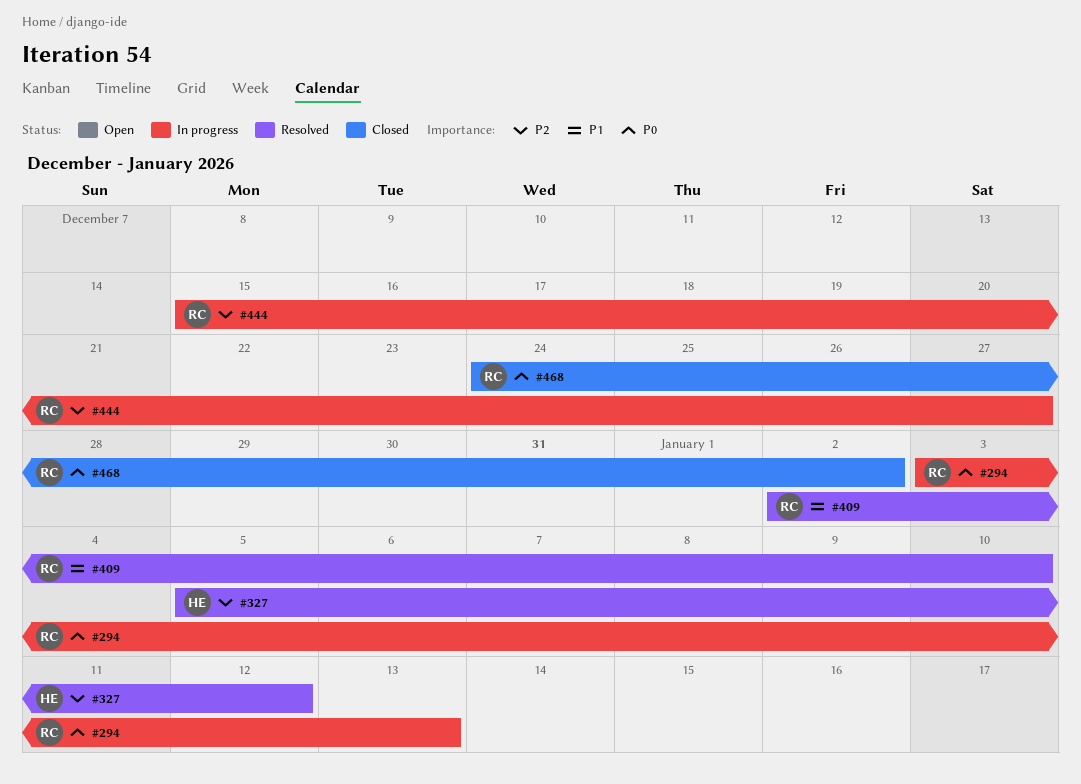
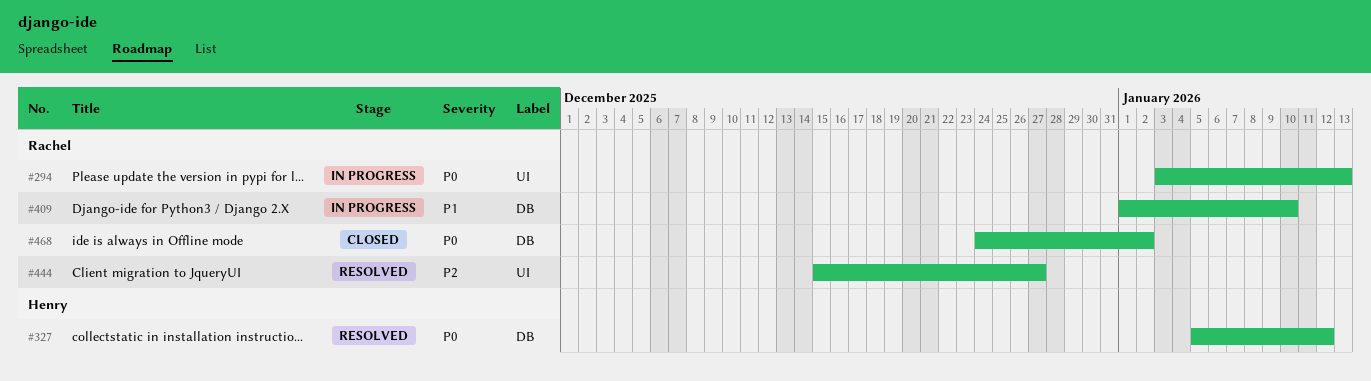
#327, priority: P2 -> P0
#409, status: Resolved -> In progress
#409, start: Jan 2 -> Jan 1
#444, status: In progress -> Resolved

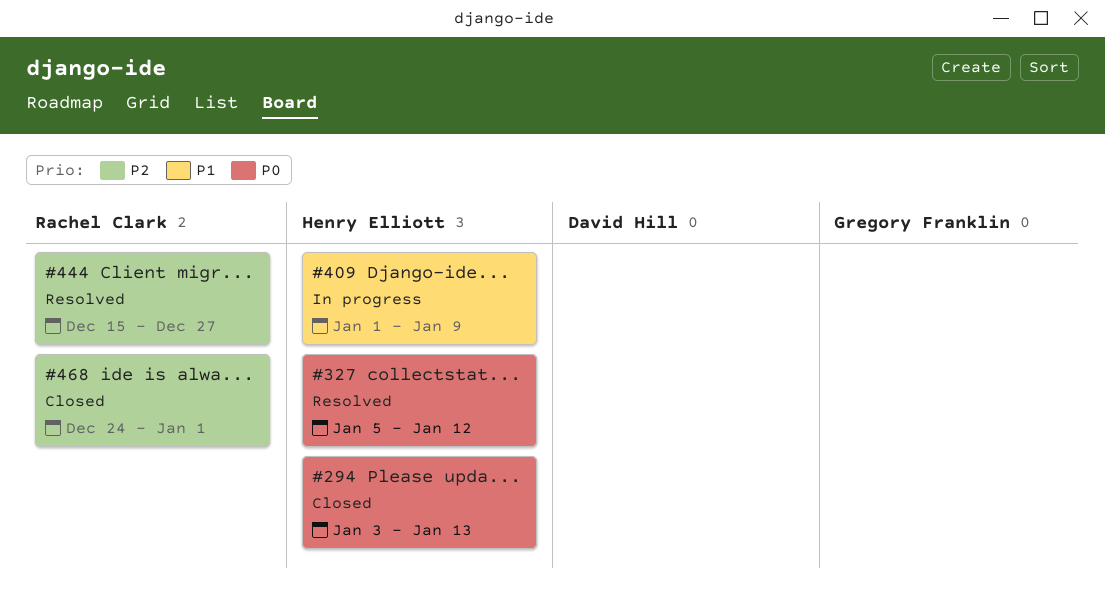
#294, status: In progress -> Closed
#294, owner: Rachel Clark -> Henry Elliott
#409, owner: Rachel Clark -> Henry Elliott
#409, due: Jan 10 -> Jan 9
#468, priority: P0 -> P2
#468, due: Jan 2 -> Jan 1

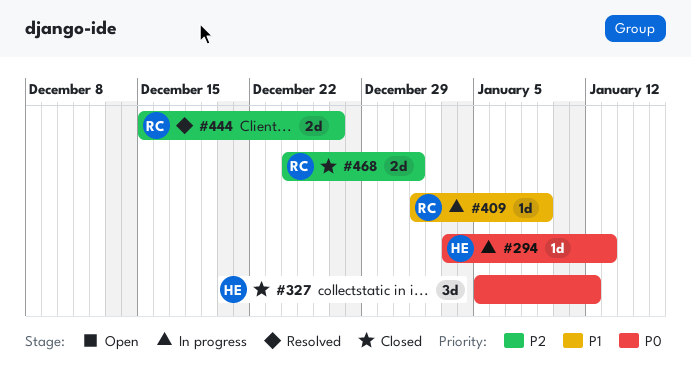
#294, status: Closed -> In progress
#327, status: Resolved -> Closed
#409, owner: Henry Elliott -> Rachel Clark

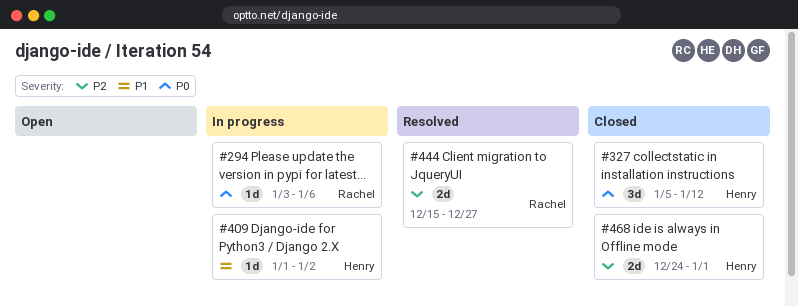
#294, owner: Henry -> Rachel
#294, due: Jan 13 -> Jan 6
#409, owner: Rachel -> Henry
#409, due: Jan 9 -> Jan 2
#468, owner: Rachel -> Henry

